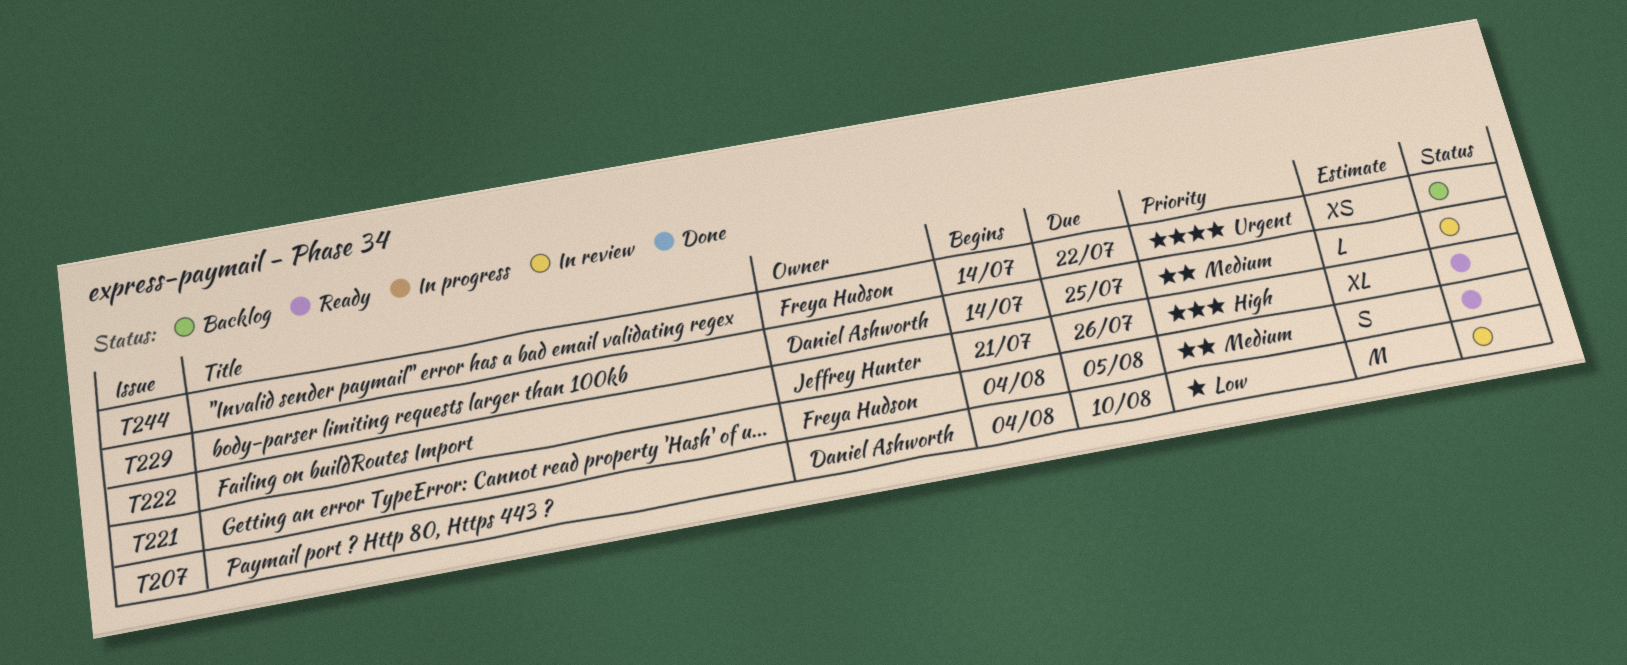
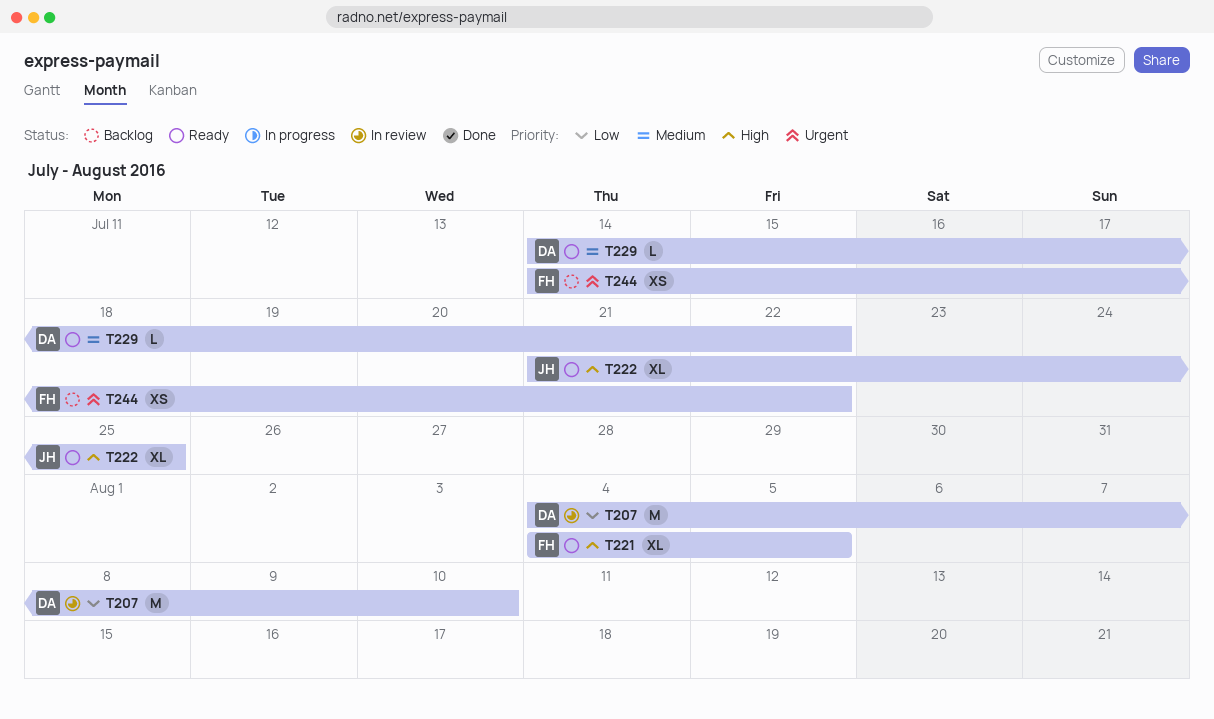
T221, priority: Medium -> High
T221, estimate: S -> XL
T222, due: Jul 26 -> Jul 25
T229, status: In review -> Ready
T229, due: Jul 25 -> Jul 22

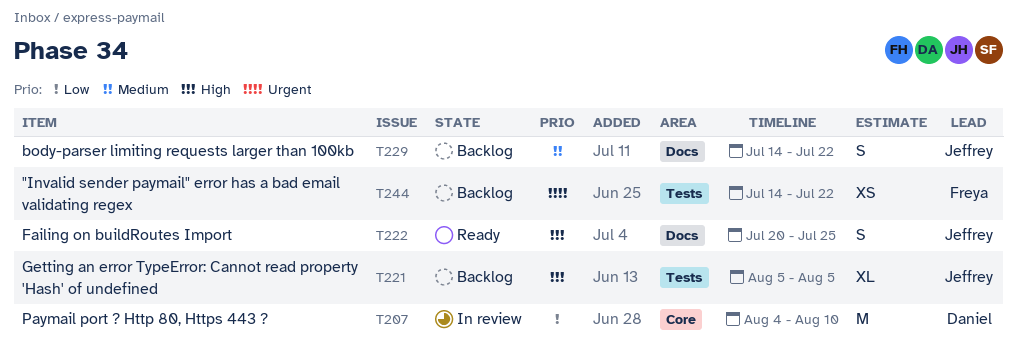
T221, status: Ready -> Backlog
T221, owner: Freya -> Jeffrey
T221, start: Aug 4 -> Aug 5
T222, estimate: XL -> S
T222, start: Jul 21 -> Jul 20
T229, status: Ready -> Backlog
T229, owner: Daniel -> Jeffrey
T229, estimate: L -> S

